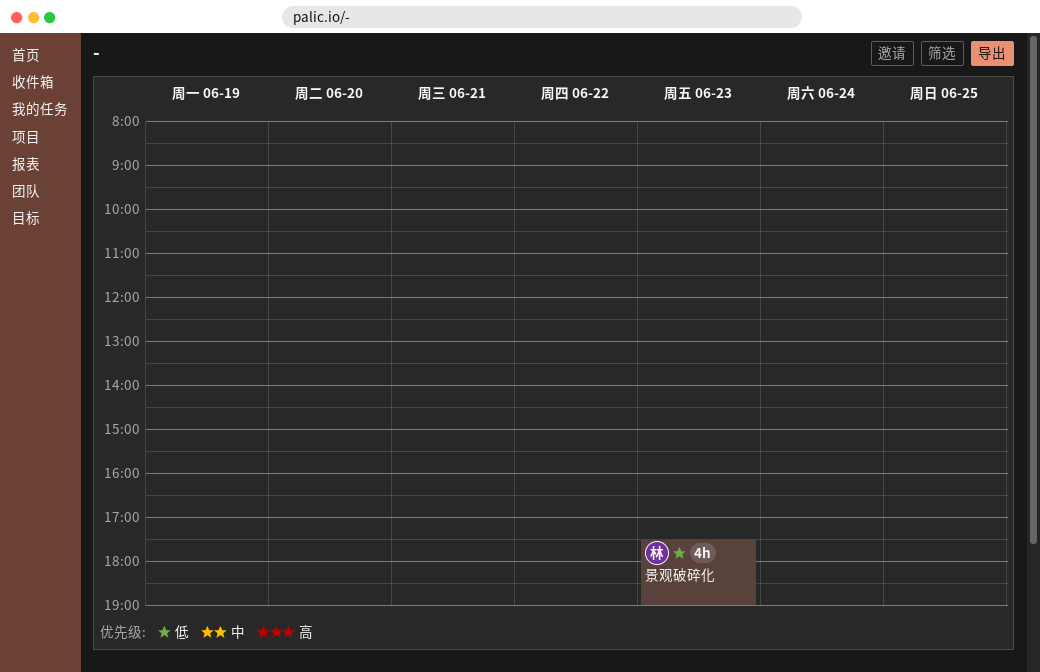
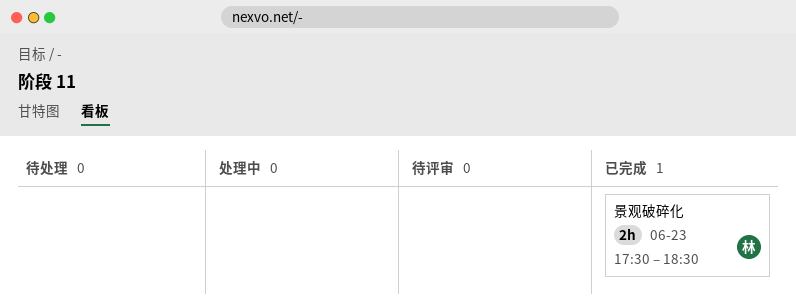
景观破碎化, estimate: 4h -> 2h
景观破碎化, ends: 19:00 -> 18:30

